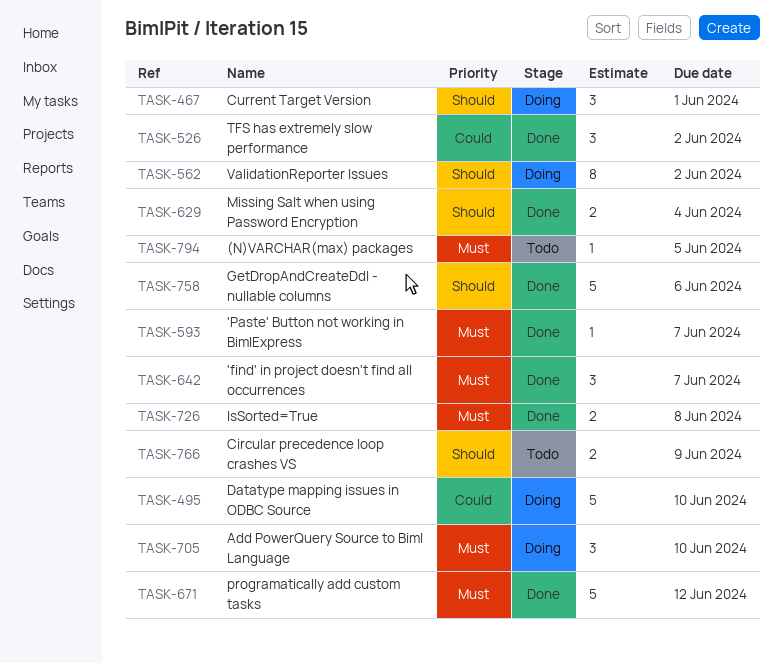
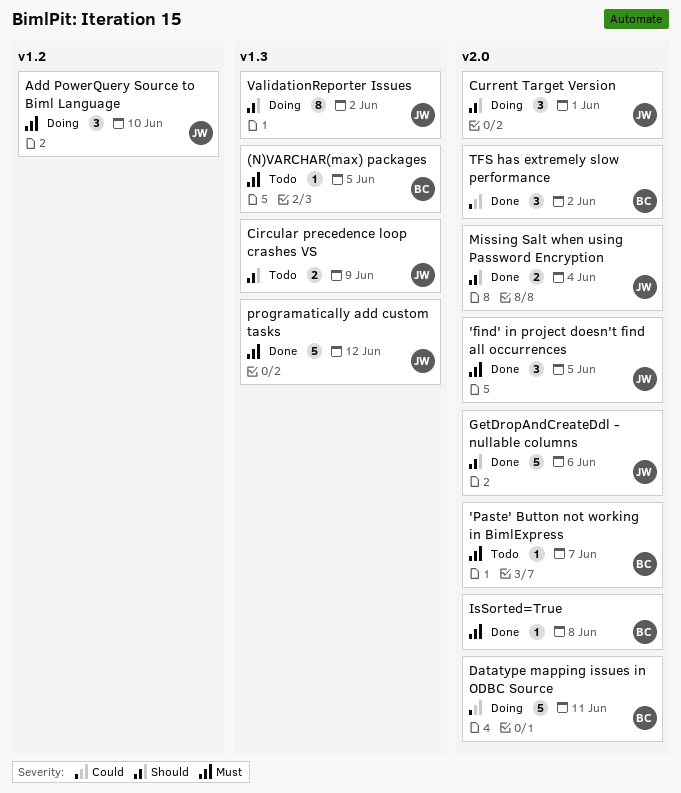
'find' in project doesn't find all occurrences, due: Jun 7 -> Jun 5
'Paste' Button not working in BimlExpress, status: Done -> Todo
Datatype mapping issues in ODBC Source, due: Jun 10 -> Jun 11
IsSorted=True, estimate: 2 -> 1

